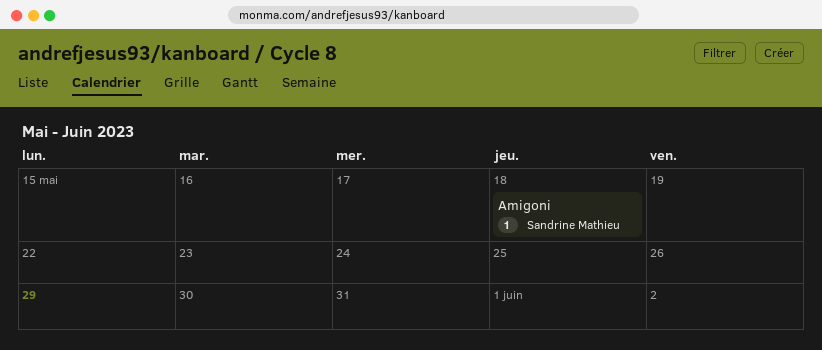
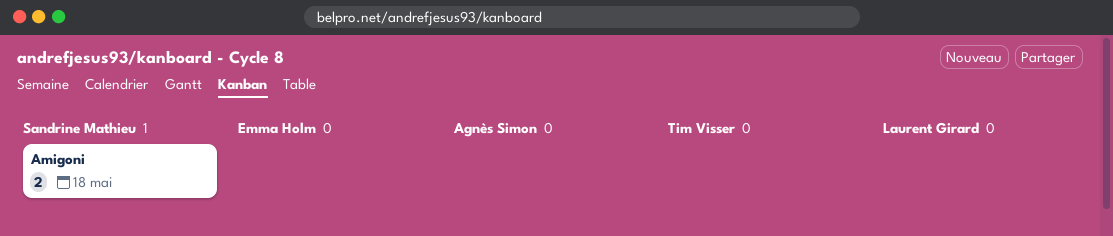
Amigoni, estimate: 1 -> 2

